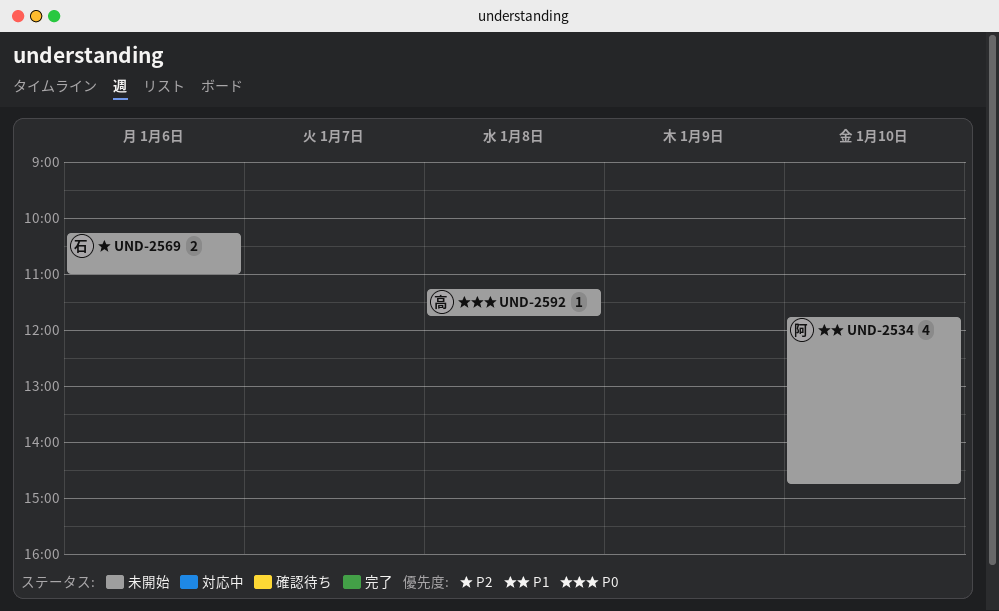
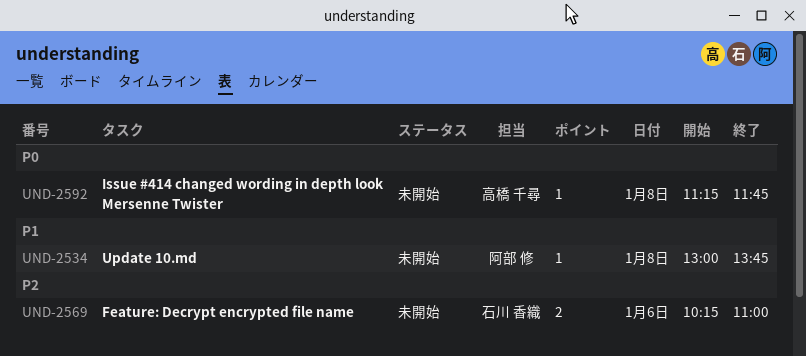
UND-2534, estimate: 4 -> 1
UND-2534, day: Jan 10 -> Jan 8
UND-2534, begins: 11:45 -> 13:00
UND-2534, ends: 14:45 -> 13:45

